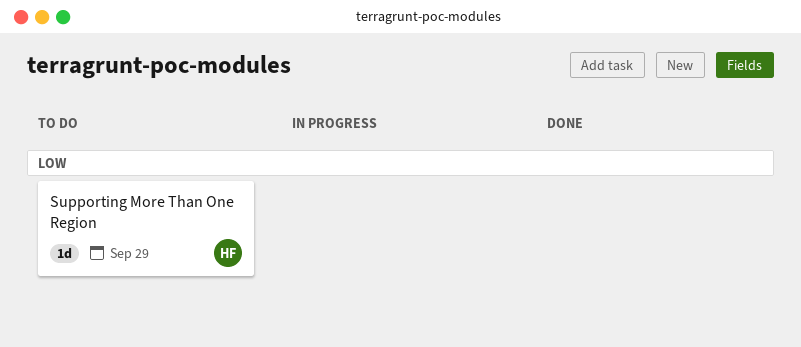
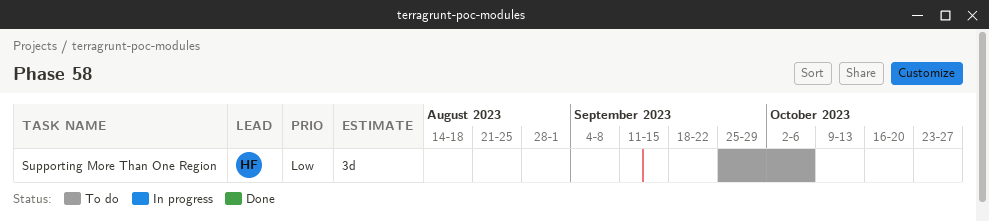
Supporting More Than One Region, estimate: 1d -> 3d
Supporting More Than One Region, due: Sep 29 -> Oct 6

